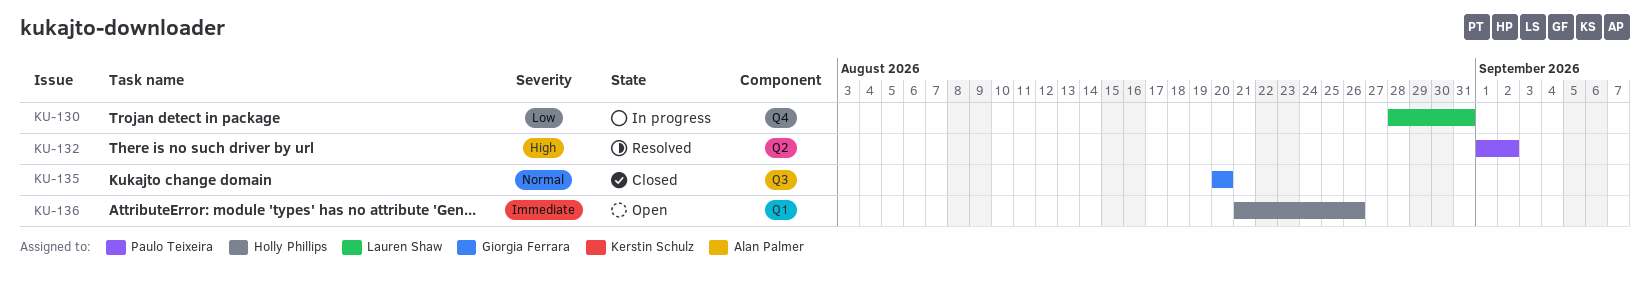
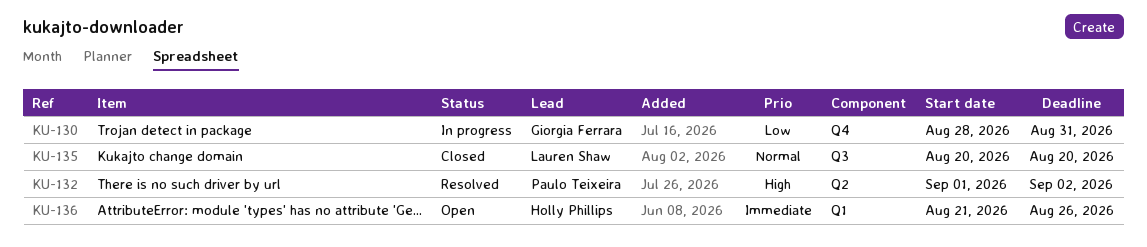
KU-130, owner: Lauren Shaw -> Giorgia Ferrara
KU-135, owner: Giorgia Ferrara -> Lauren Shaw

